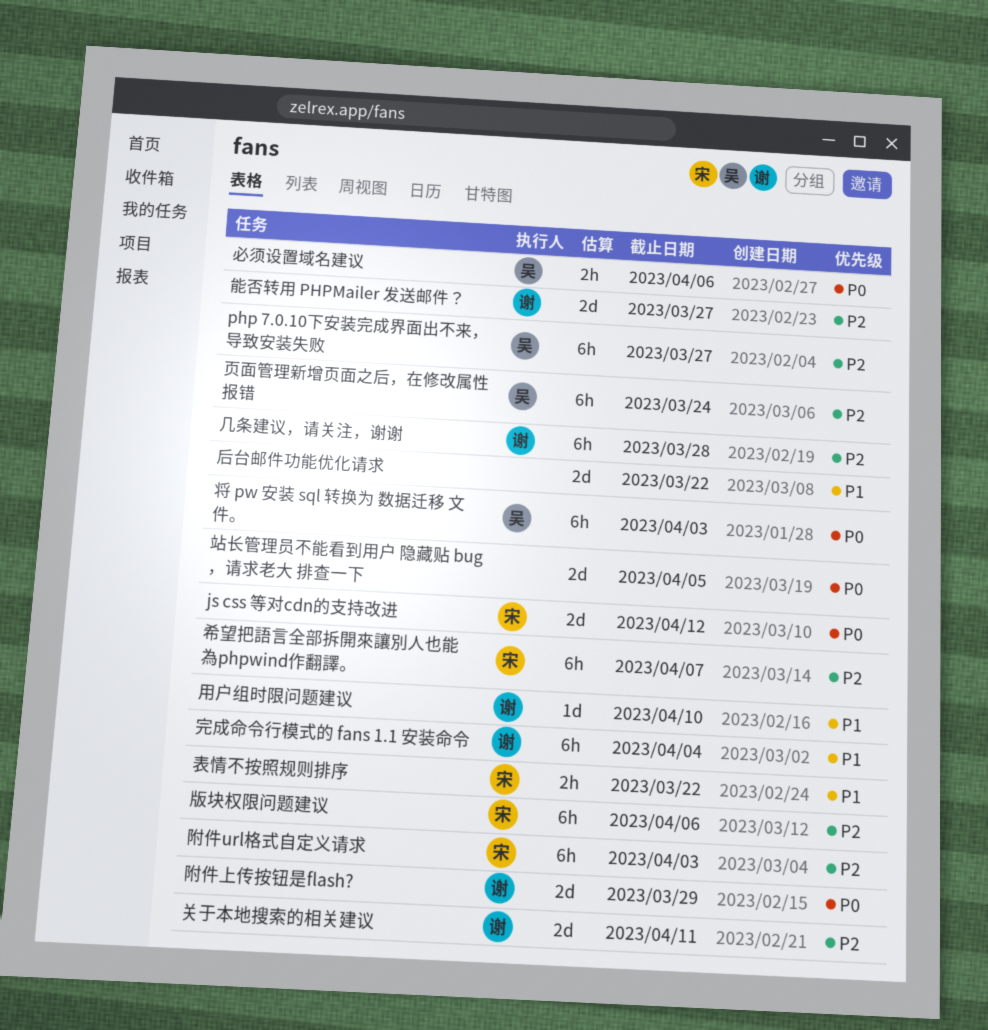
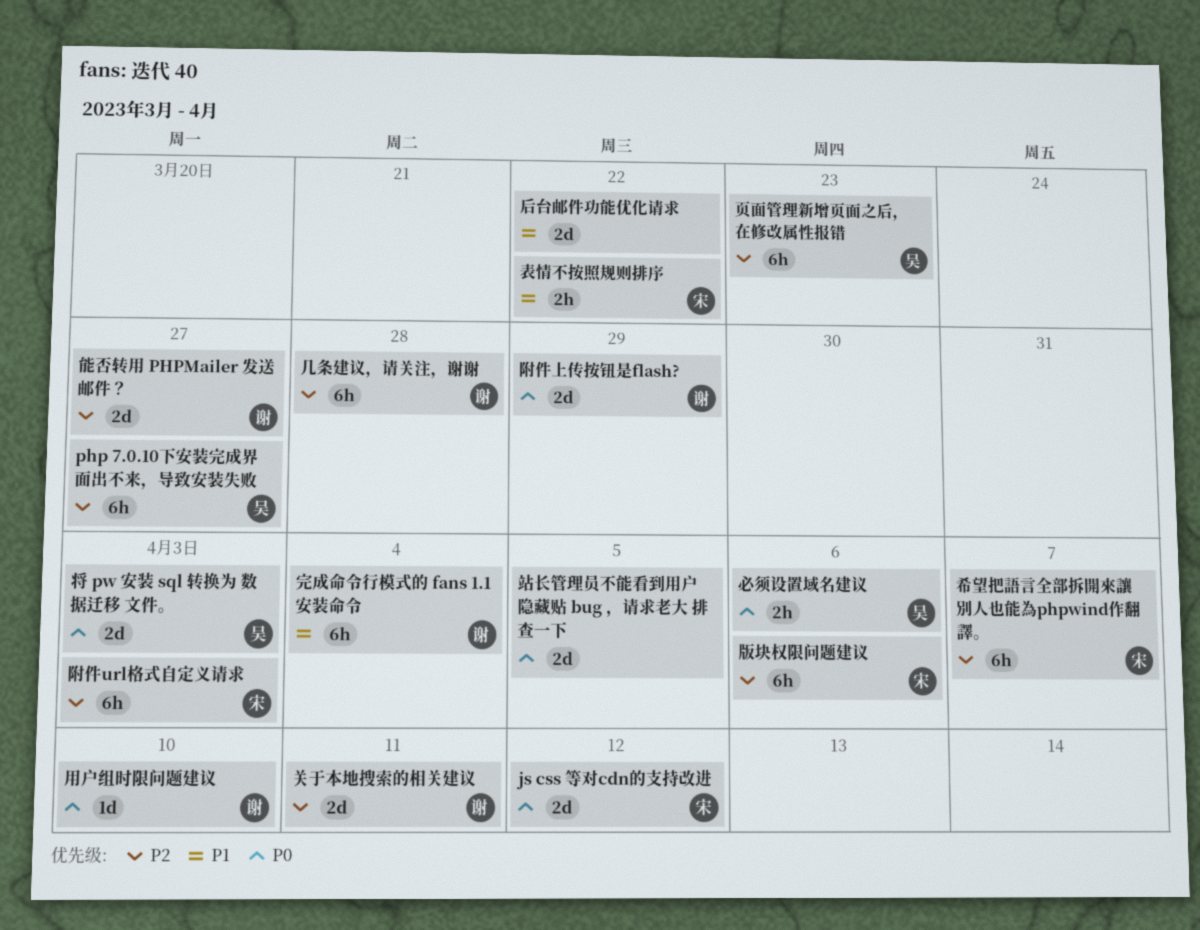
将 pw 安装 sql 转换为 数据迁移 文件。, estimate: 6h -> 2d
用户组时限问题建议, priority: P1 -> P0
页面管理新增页面之后，在修改属性报错, due: Mar 24 -> Mar 23

